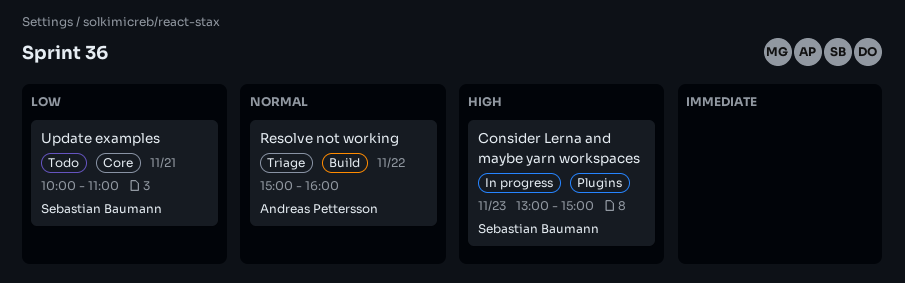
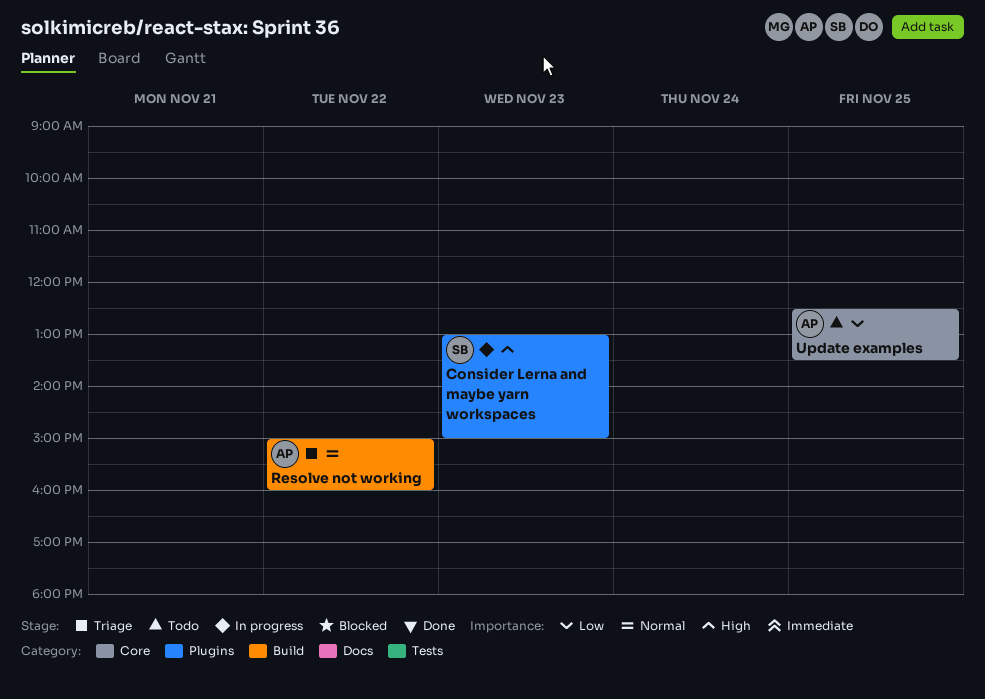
Update examples, owner: Sebastian Baumann -> Andreas Pettersson
Update examples, day: Nov 21 -> Nov 25
Update examples, begins: 10:00 -> 12:30
Update examples, ends: 11:00 -> 13:30

